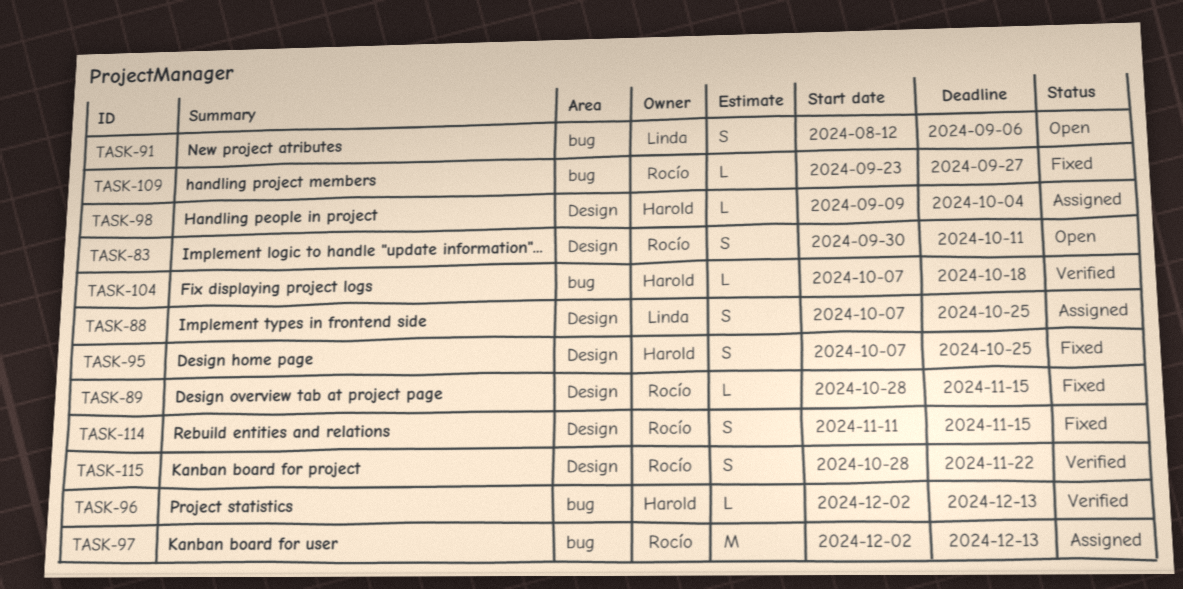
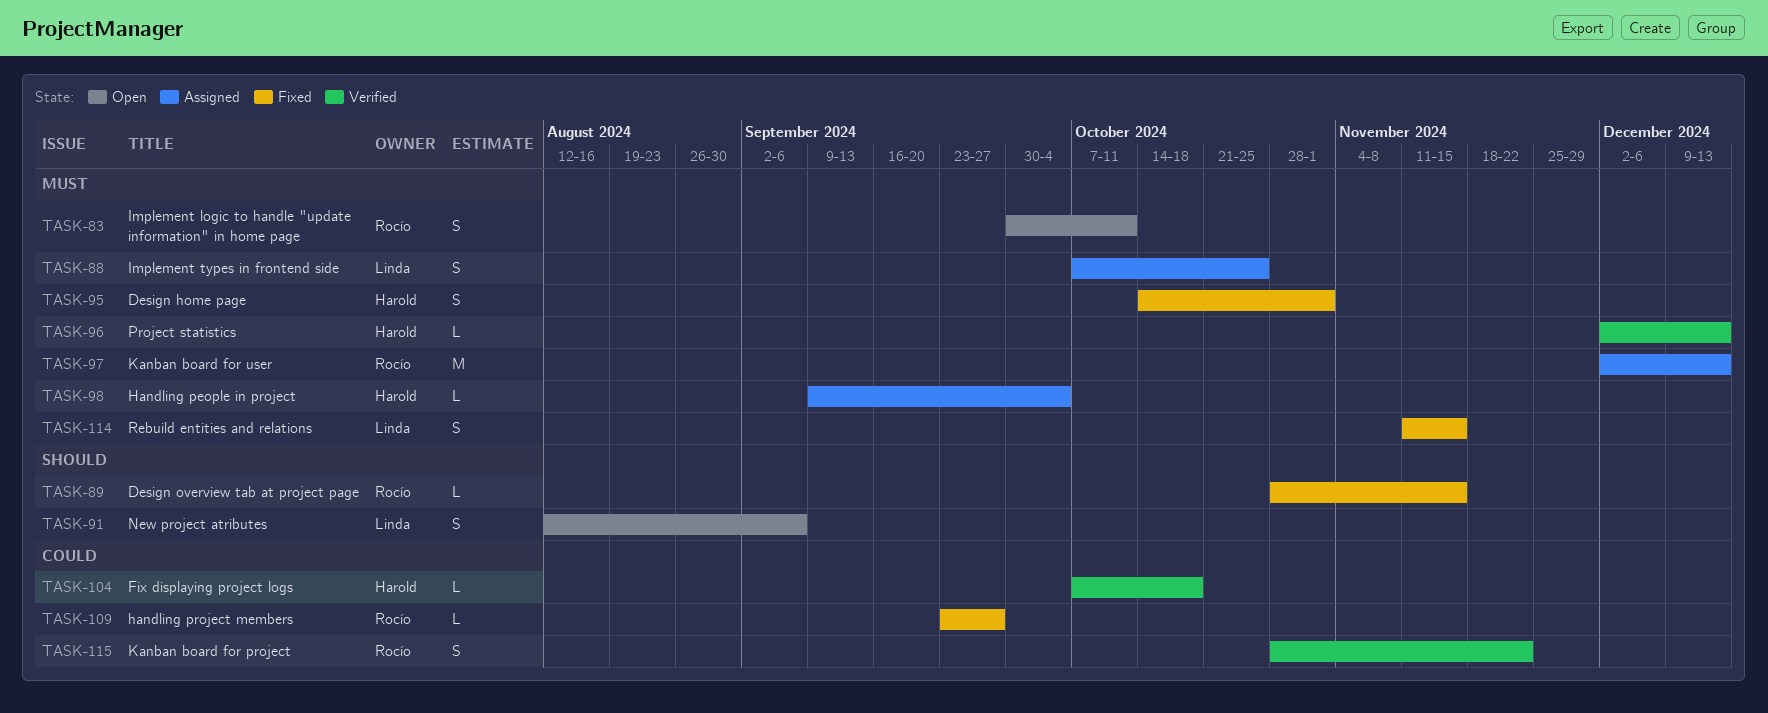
TASK-95, start: Oct 7 -> Oct 14
TASK-95, due: Oct 25 -> Nov 1
TASK-114, owner: Rocío -> Linda

